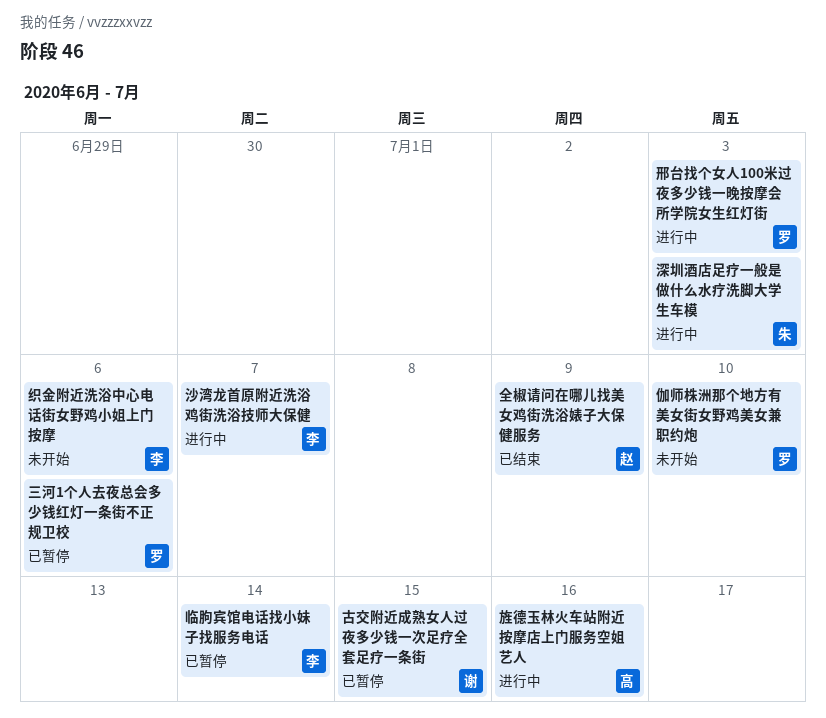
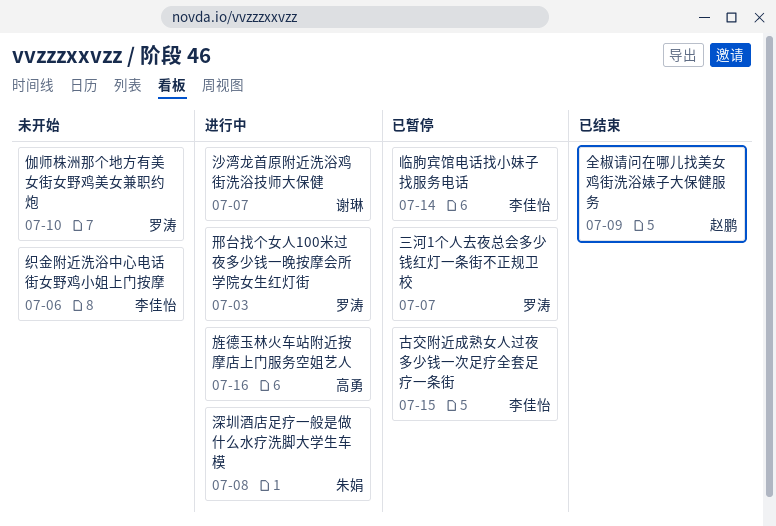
三河1个人去夜总会多少钱红灯一条街不正规卫校, due: Jul 6 -> Jul 7
古交附近成熟女人过夜多少钱一次足疗全套足疗一条街, owner: 谢琳 -> 李佳怡
沙湾龙首原附近洗浴鸡街洗浴技师大保健, owner: 李佳怡 -> 谢琳
深圳酒店足疗一般是做什么水疗洗脚大学生车模, due: Jul 3 -> Jul 8

